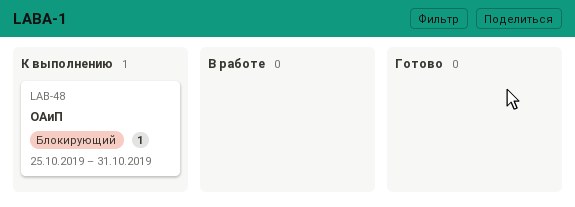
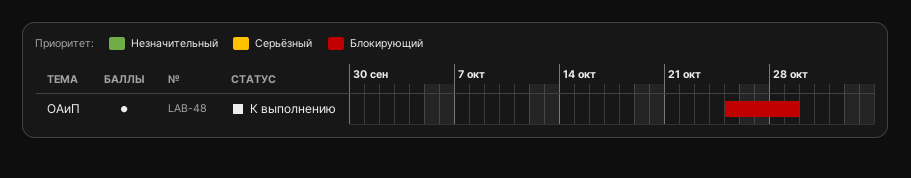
LAB-48, due: Oct 31 -> Oct 29

